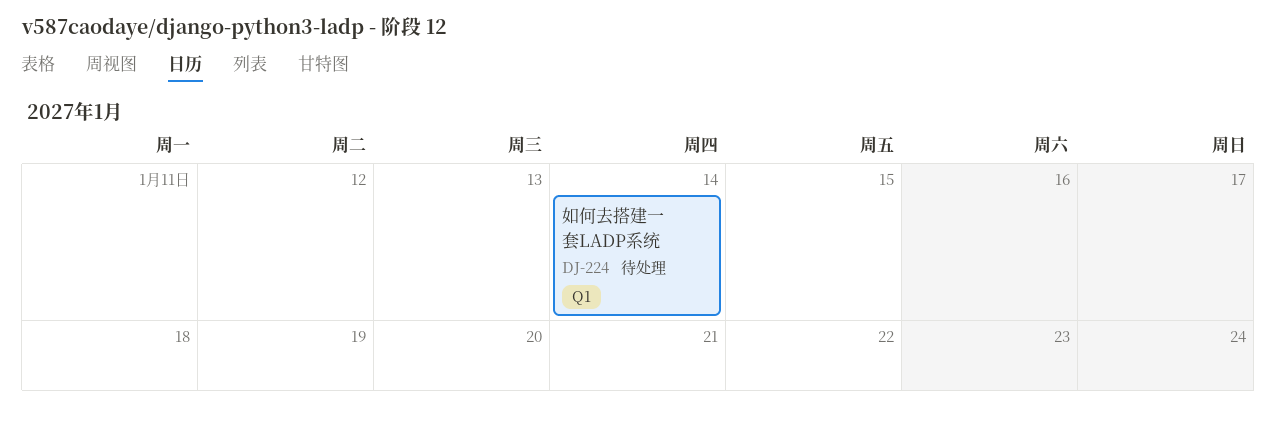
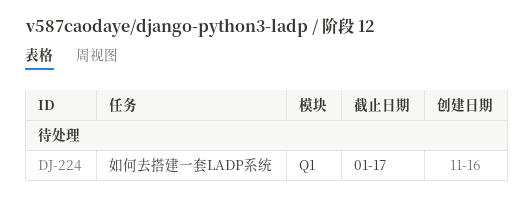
DJ-224, due: Jan 14 -> Jan 17

